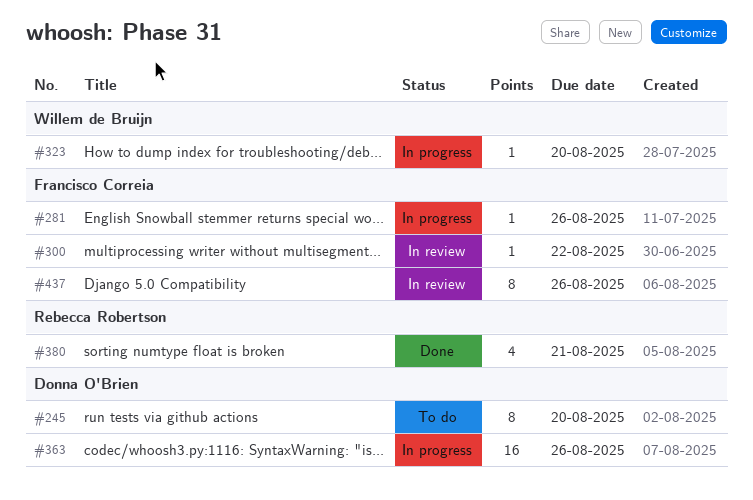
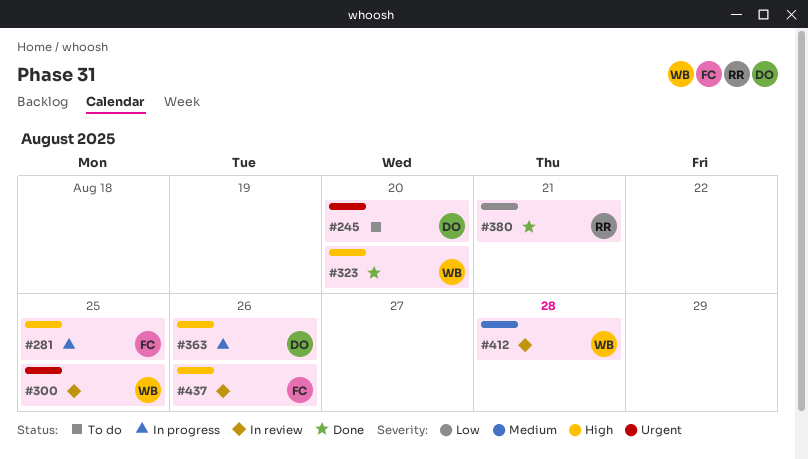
#281, due: Aug 26 -> Aug 25
#300, owner: Francisco Correia -> Willem de Bruijn
#300, due: Aug 22 -> Aug 25
#323, status: In progress -> Done
#412: none -> present

